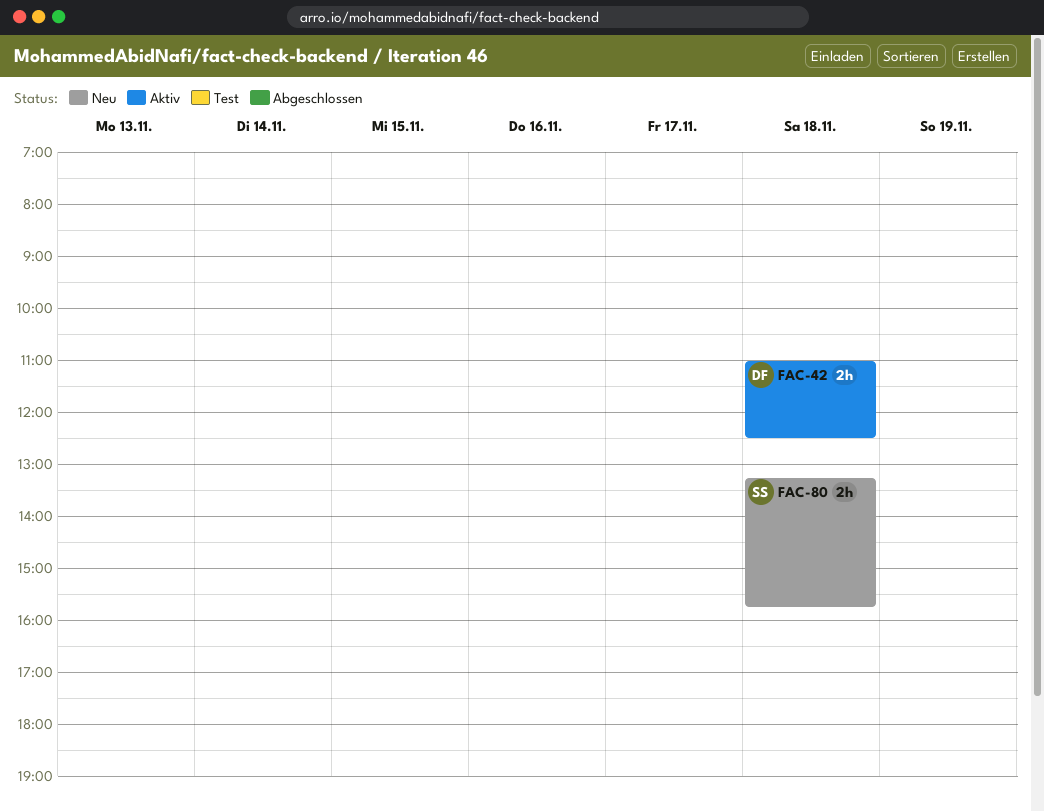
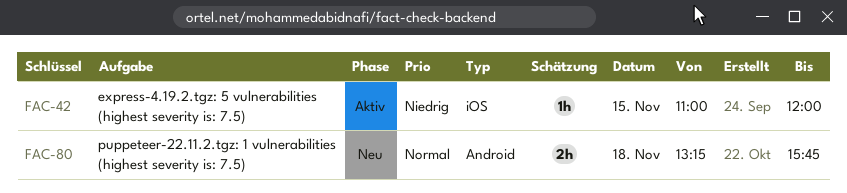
FAC-42, estimate: 2h -> 1h
FAC-42, day: Nov 18 -> Nov 15
FAC-42, ends: 12:30 -> 12:00

